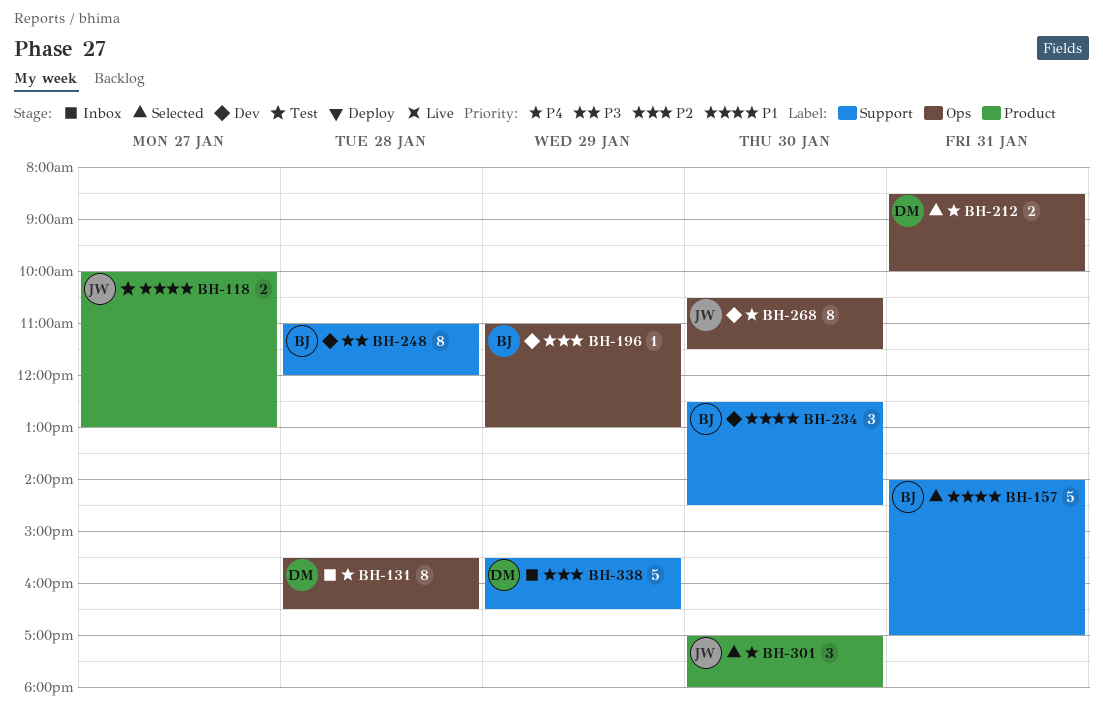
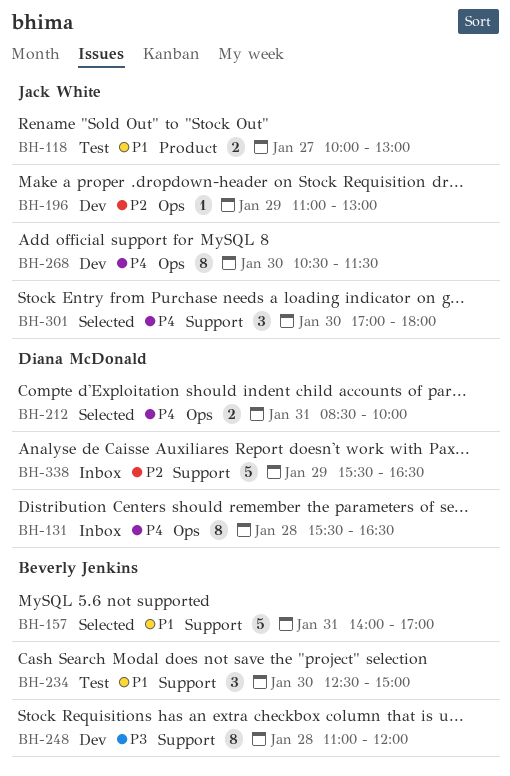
BH-196, owner: Beverly Jenkins -> Jack White
BH-234, status: Dev -> Test
BH-234, ends: 14:30 -> 15:00
BH-301, label: Product -> Support

